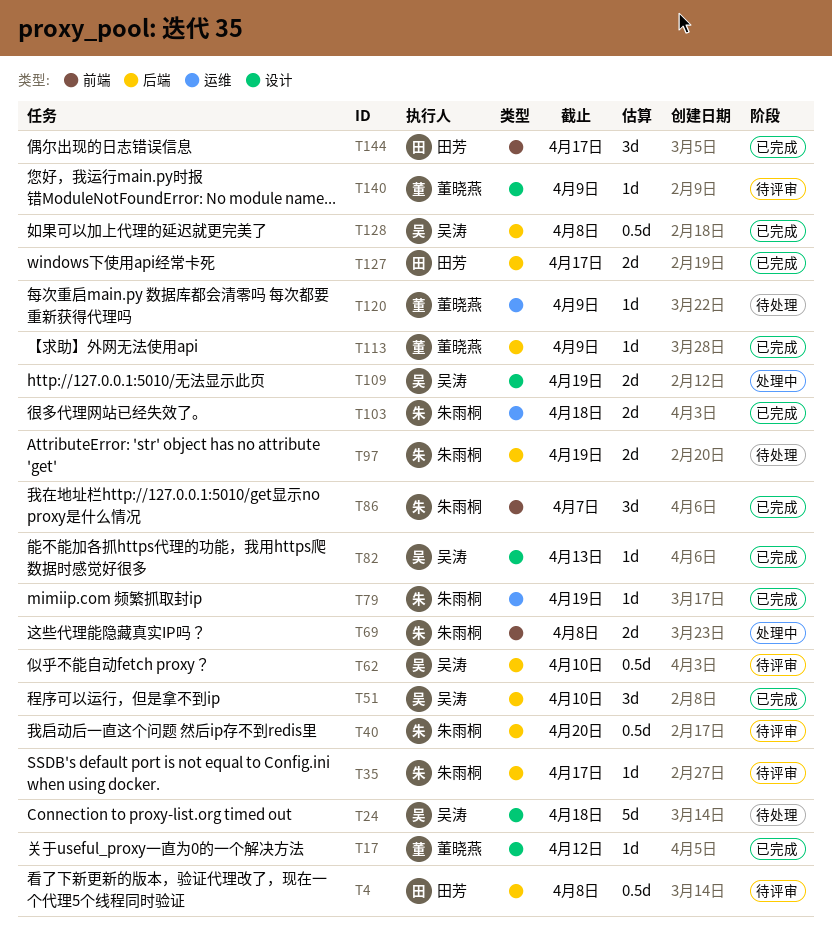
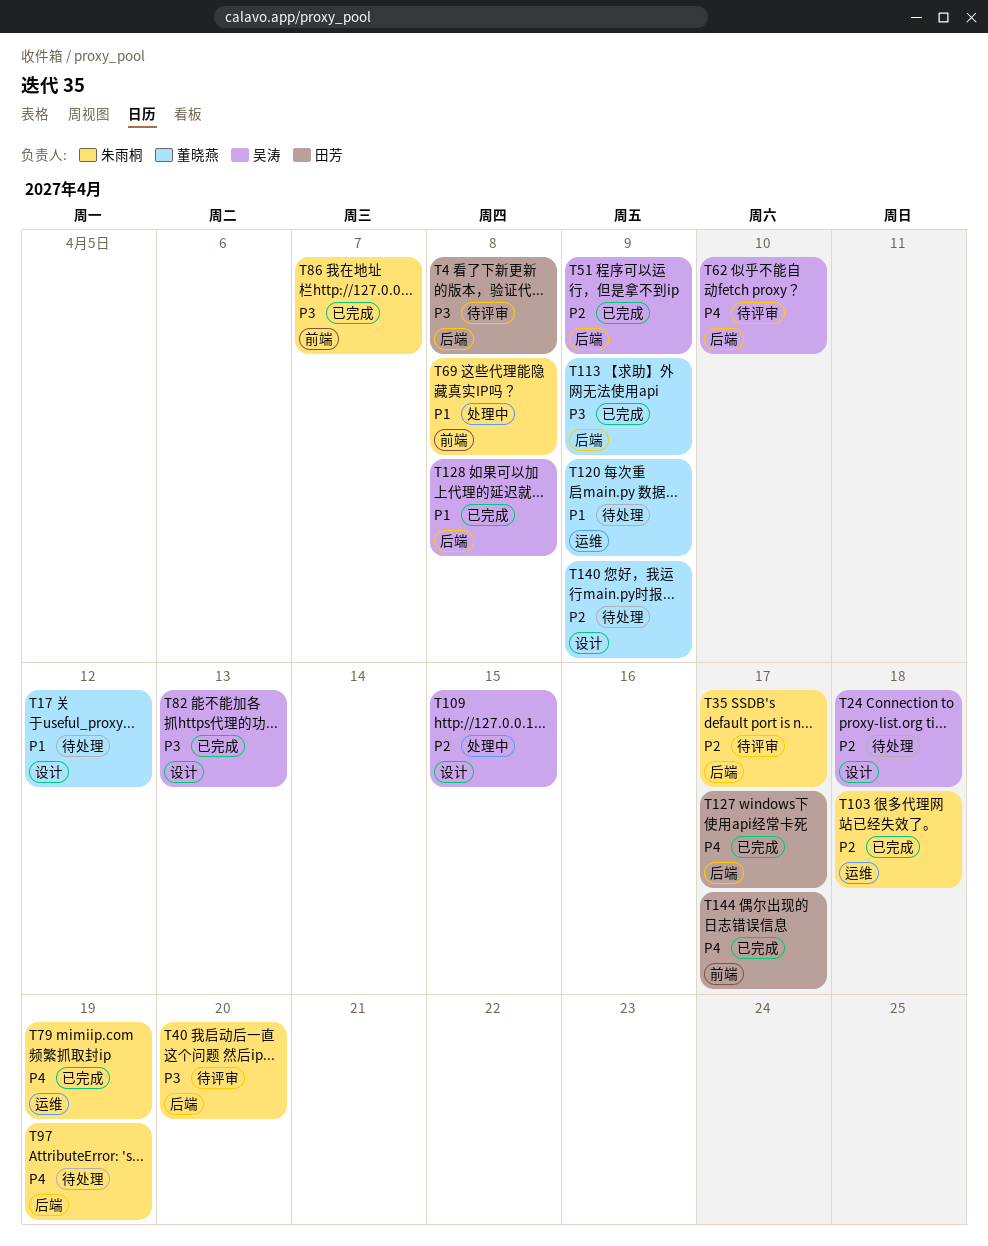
T17, status: 已完成 -> 待处理
T51, due: Apr 10 -> Apr 9
T109, due: Apr 19 -> Apr 15
T140, status: 待评审 -> 待处理

